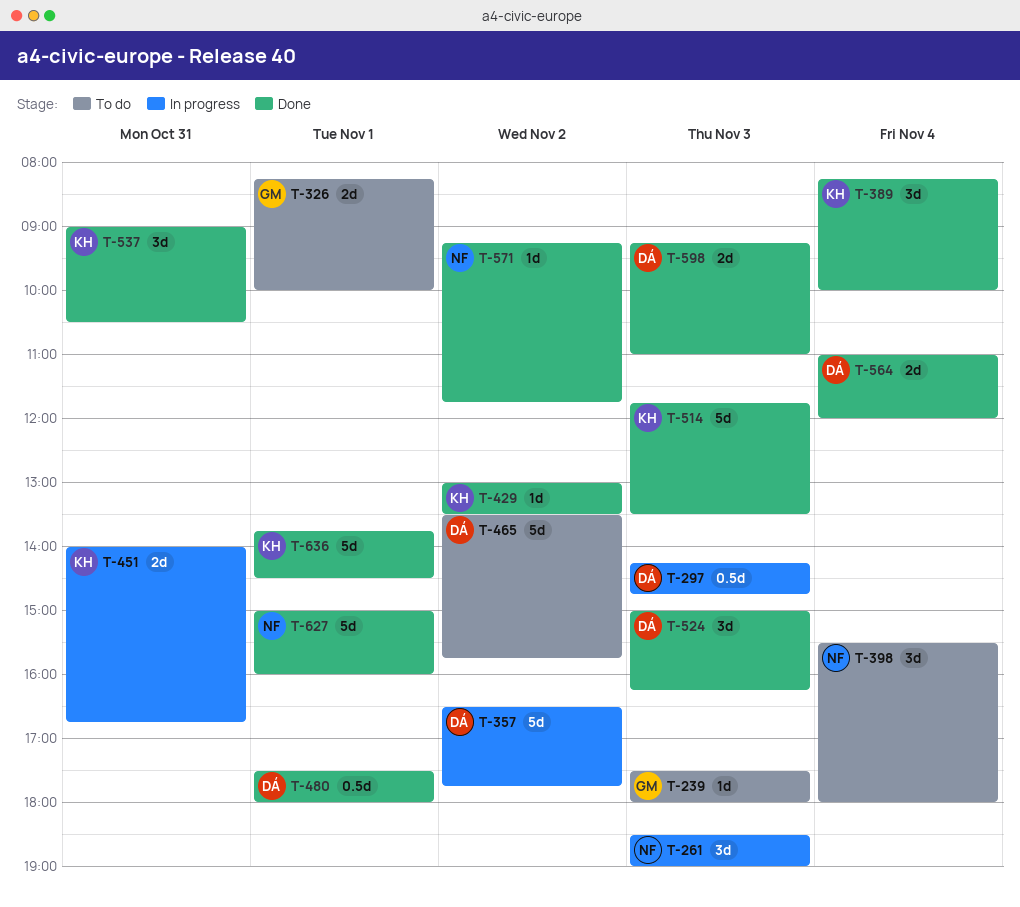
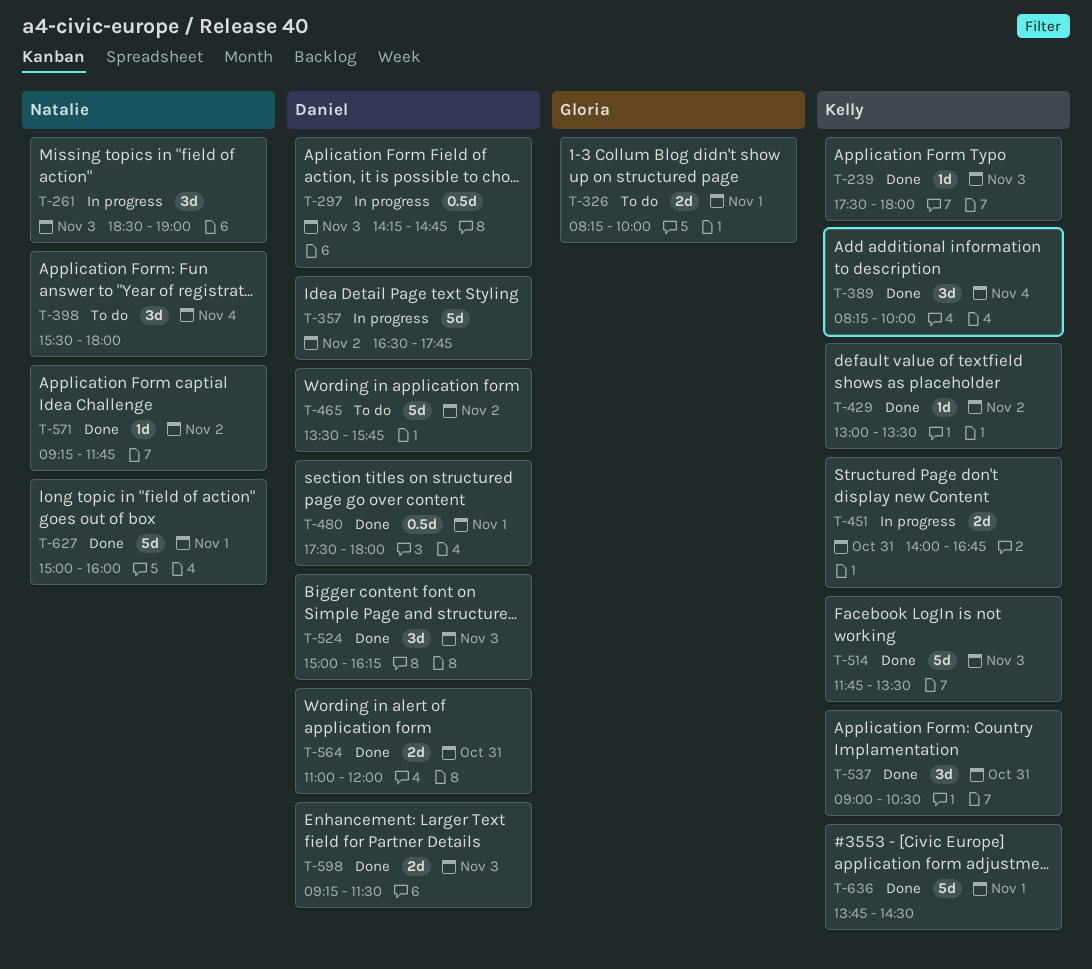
T-239, status: To do -> Done
T-239, owner: Gloria -> Kelly
T-564, day: Nov 4 -> Oct 31
T-598, ends: 11:00 -> 11:30

